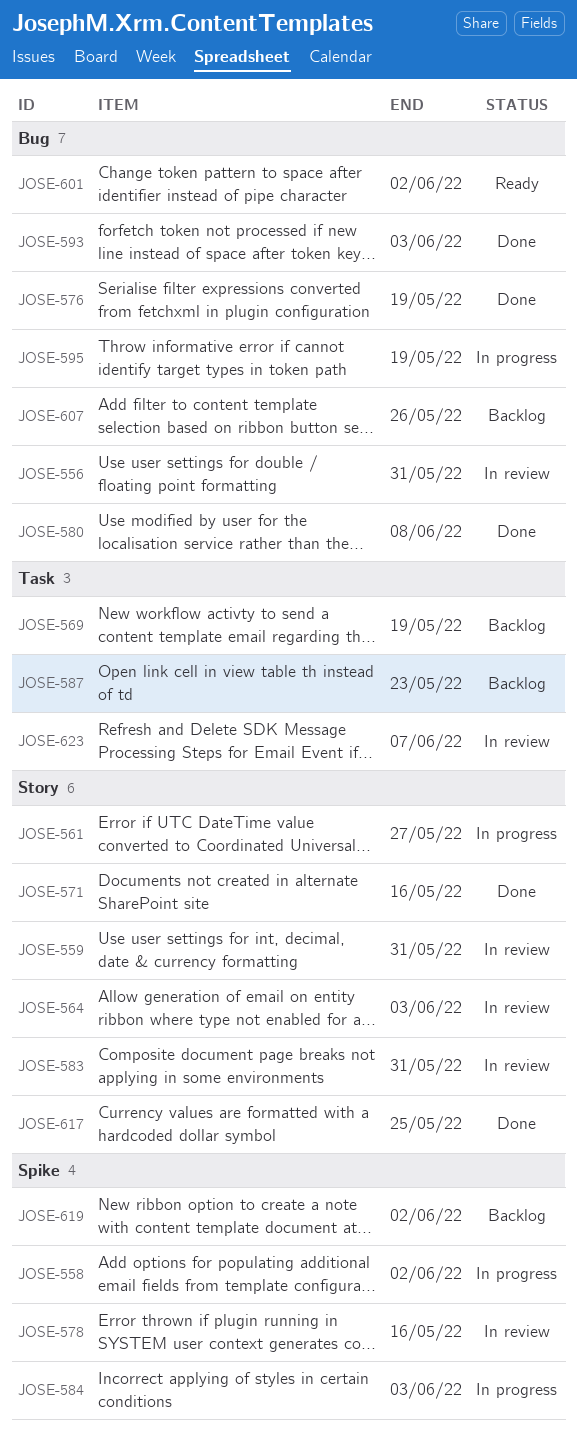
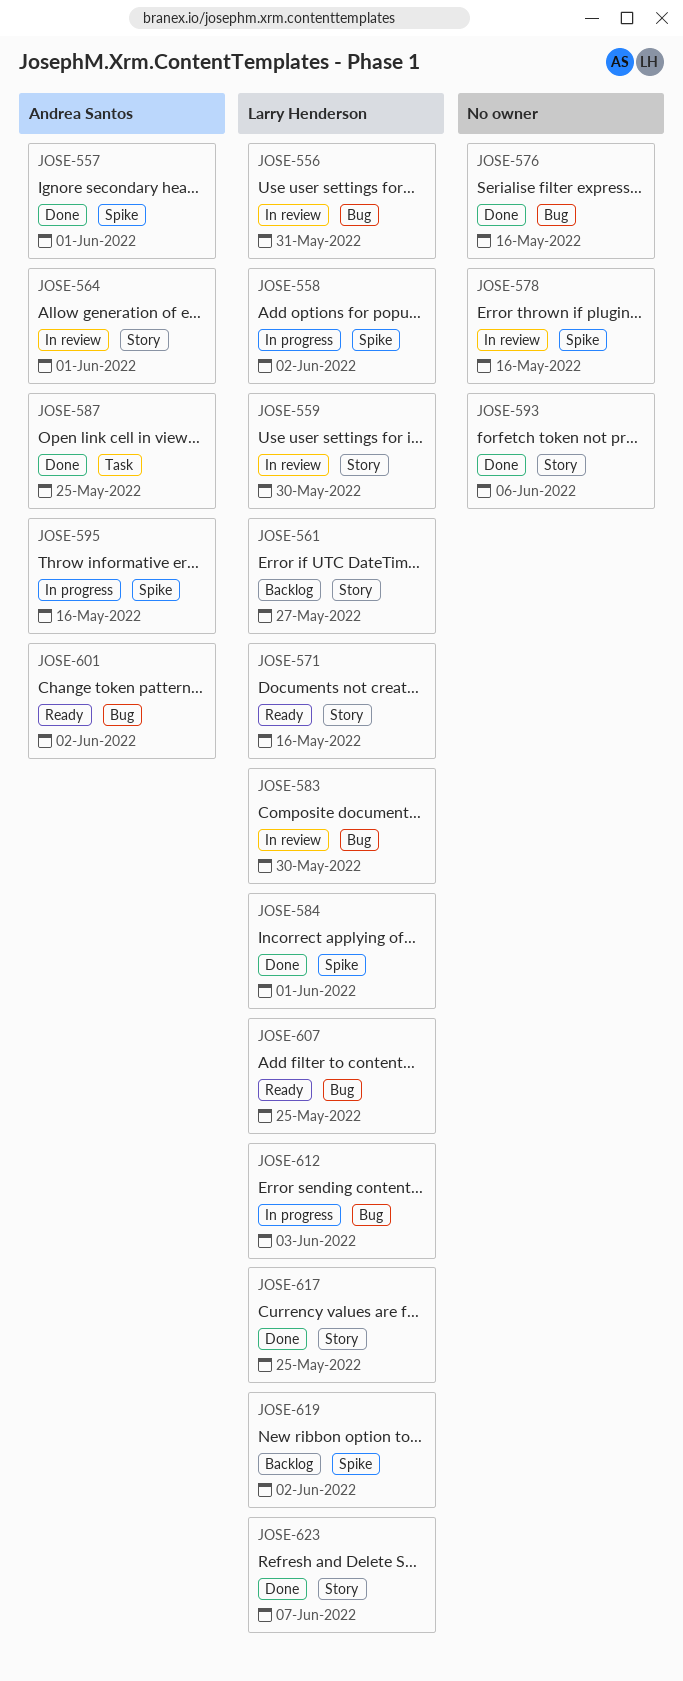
JOSE-557: none -> present
JOSE-559, due: May 31 -> May 30
JOSE-561, status: In progress -> Backlog
JOSE-564, due: Jun 3 -> Jun 1
JOSE-569: present -> none
JOSE-571, status: Done -> Ready
JOSE-576, due: May 19 -> May 16
JOSE-580: present -> none
JOSE-583, label: Story -> Bug
JOSE-583, due: May 31 -> May 30
JOSE-584, status: In progress -> Done
JOSE-584, due: Jun 3 -> Jun 1
JOSE-587, status: Backlog -> Done
JOSE-587, due: May 23 -> May 25
JOSE-593, label: Bug -> Story
JOSE-593, due: Jun 3 -> Jun 6
JOSE-595, label: Bug -> Spike
JOSE-595, due: May 19 -> May 16
JOSE-607, status: Backlog -> Ready
JOSE-607, due: May 26 -> May 25
JOSE-612: none -> present
JOSE-623, status: In review -> Done
JOSE-623, label: Task -> Story

